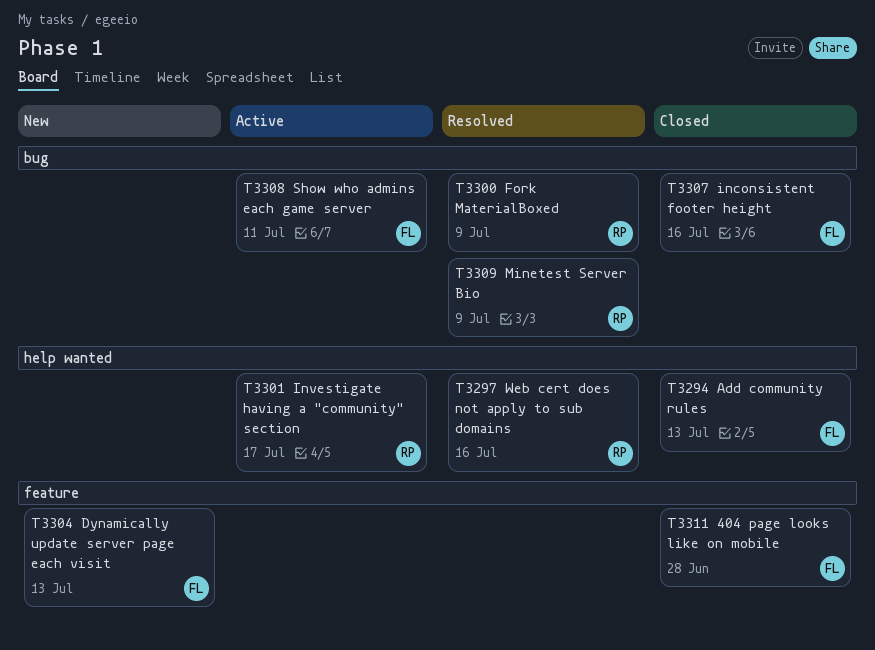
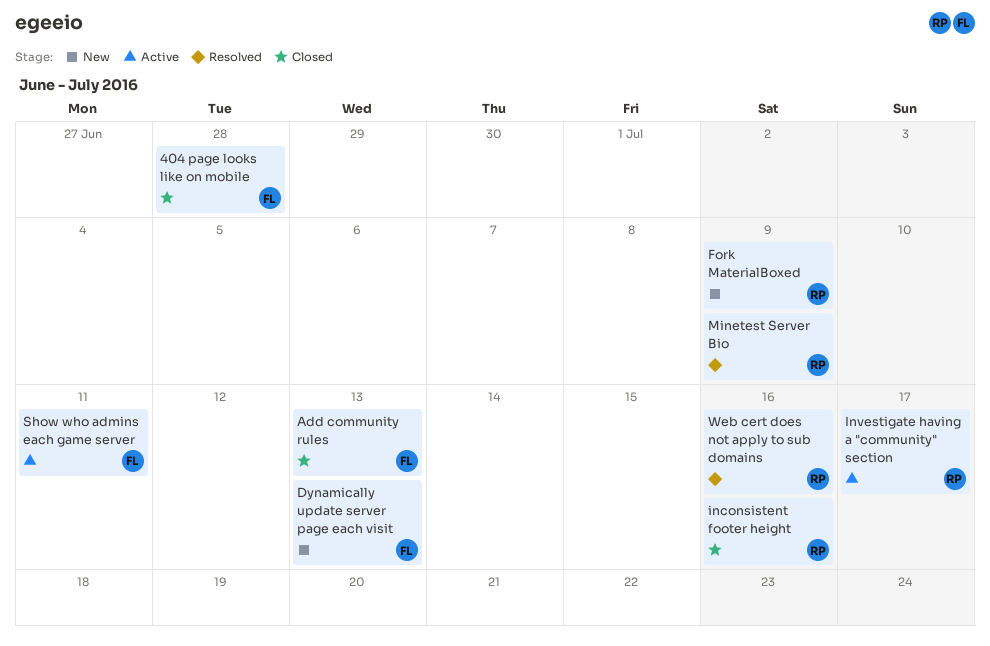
Fork MaterialBoxed, status: Resolved -> New
inconsistent footer height, owner: FL -> RP

